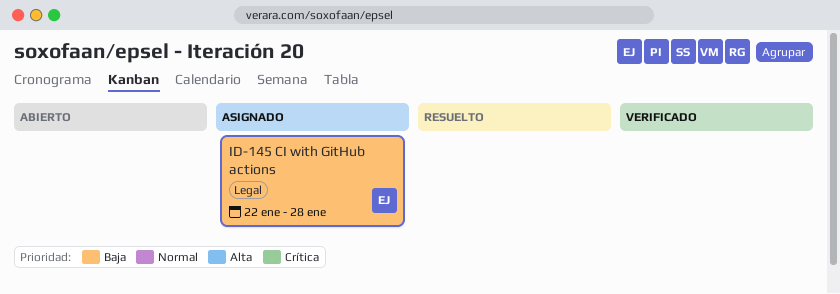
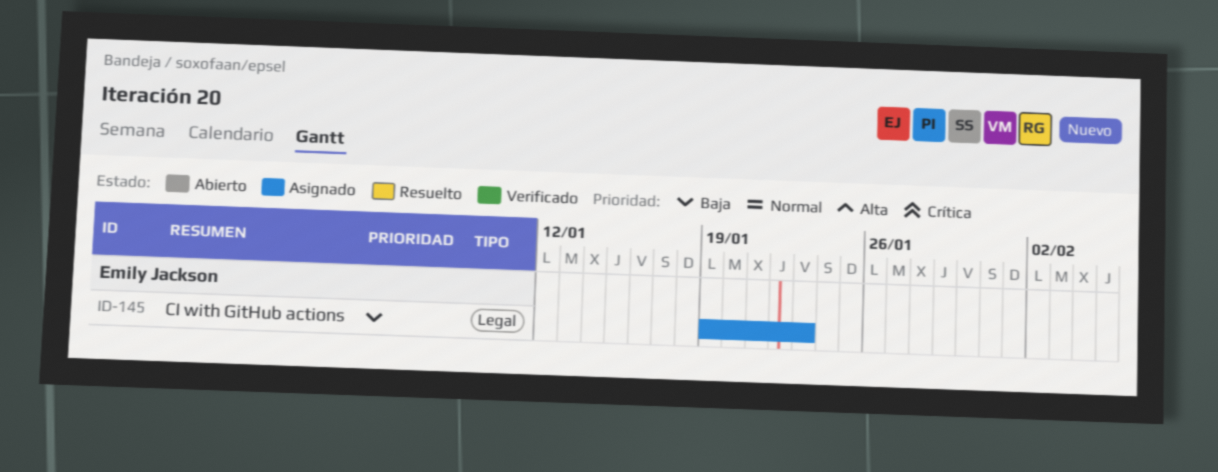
ID-145, start: Jan 22 -> Jan 19
ID-145, due: Jan 28 -> Jan 23

